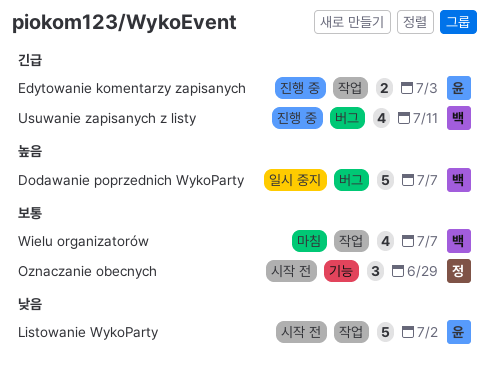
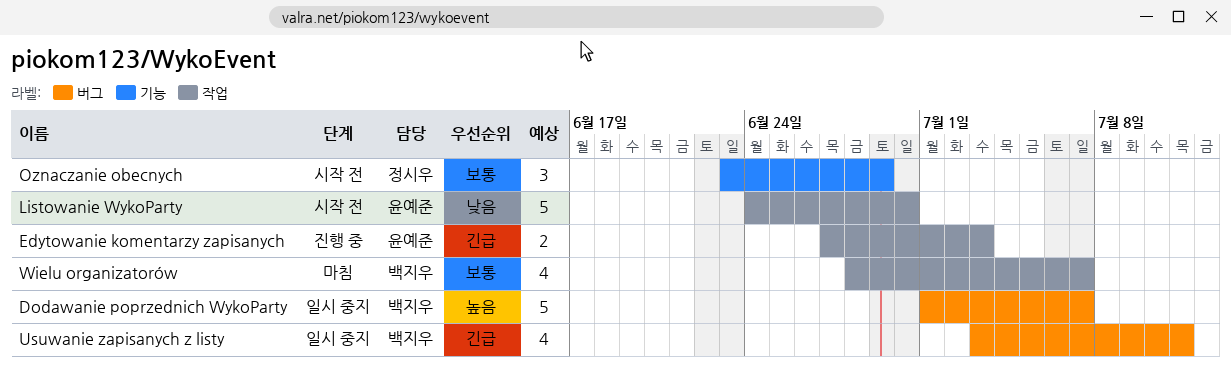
Listowanie WykoParty, due: Jul 2 -> Jun 30
Usuwanie zapisanych z listy, status: 진행 중 -> 일시 중지

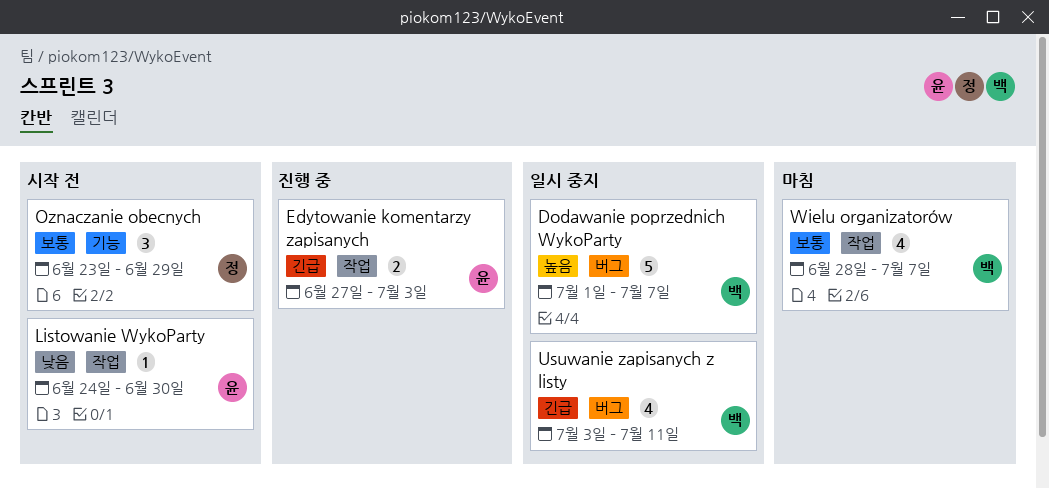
Listowanie WykoParty, estimate: 5 -> 1

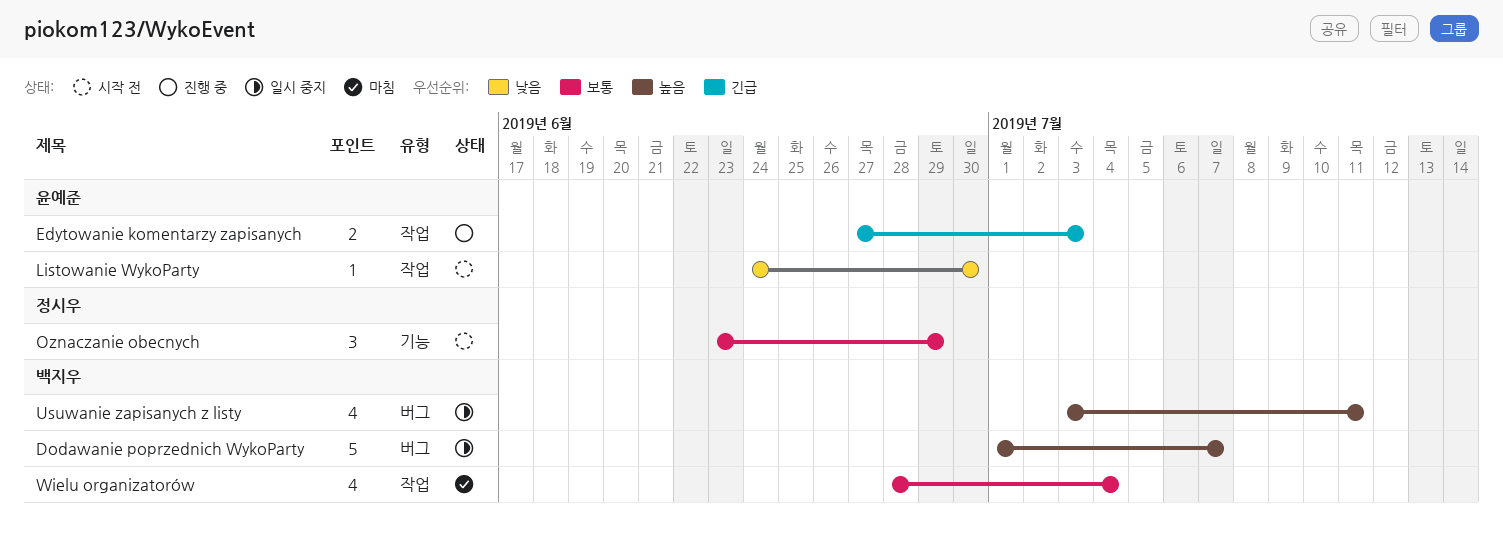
Usuwanie zapisanych z listy, priority: 긴급 -> 높음
Wielu organizatorów, due: Jul 7 -> Jul 4

